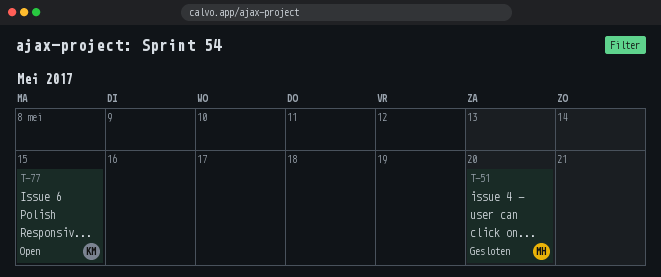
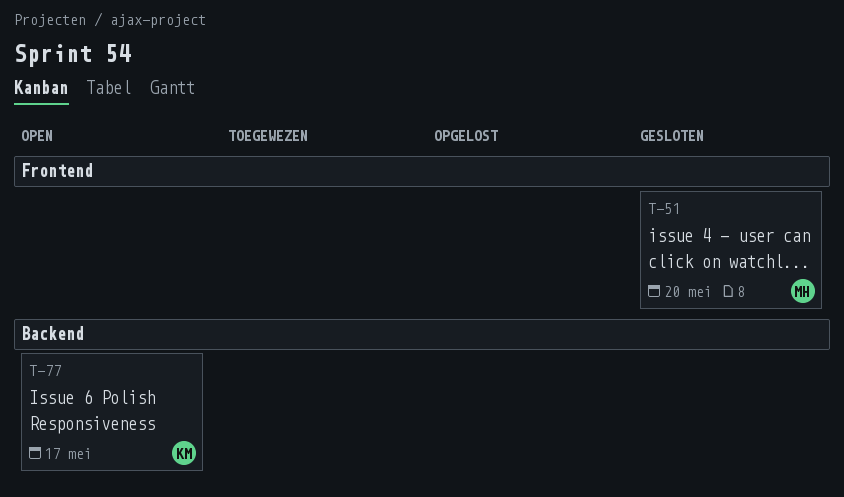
T-77, due: May 15 -> May 17

